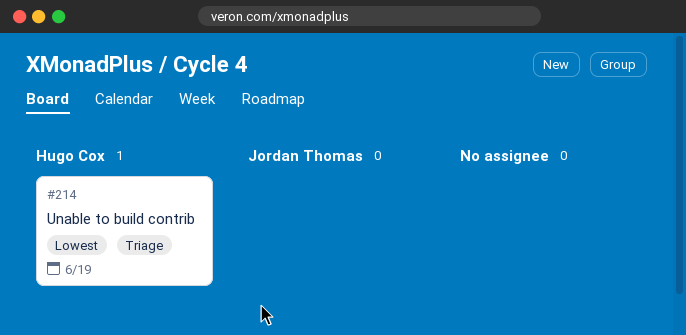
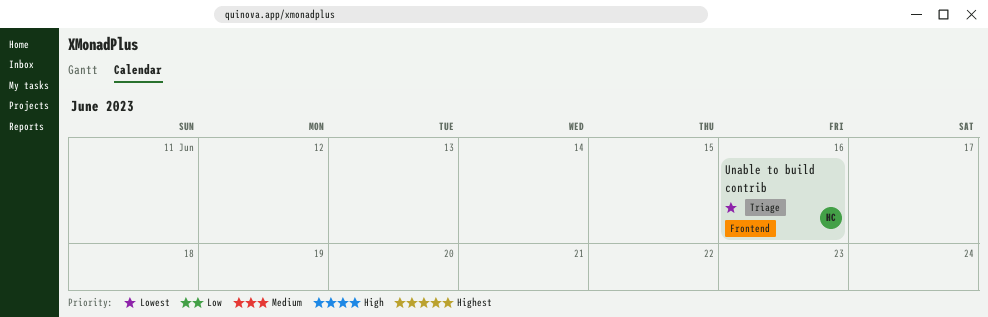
Unable to build contrib, due: Jun 19 -> Jun 16

